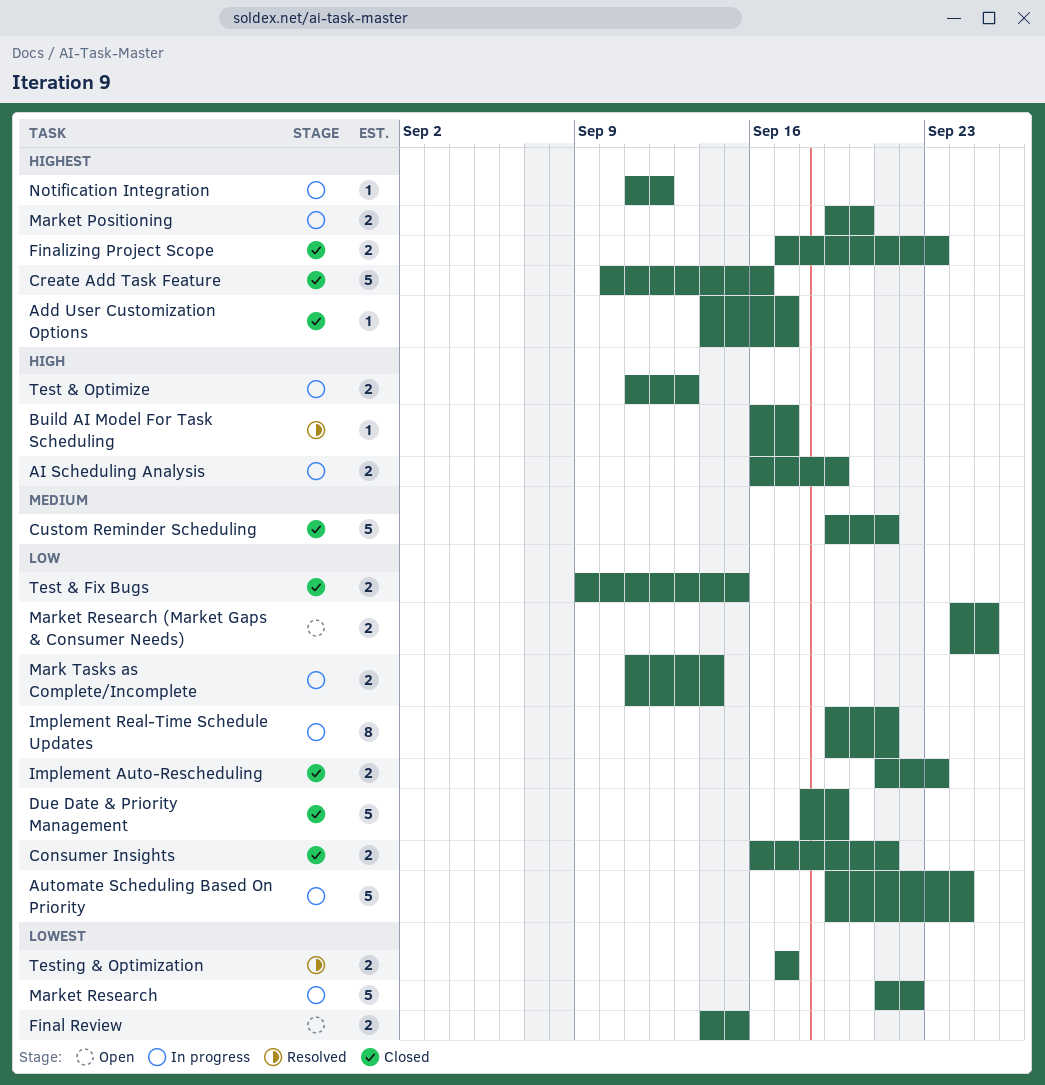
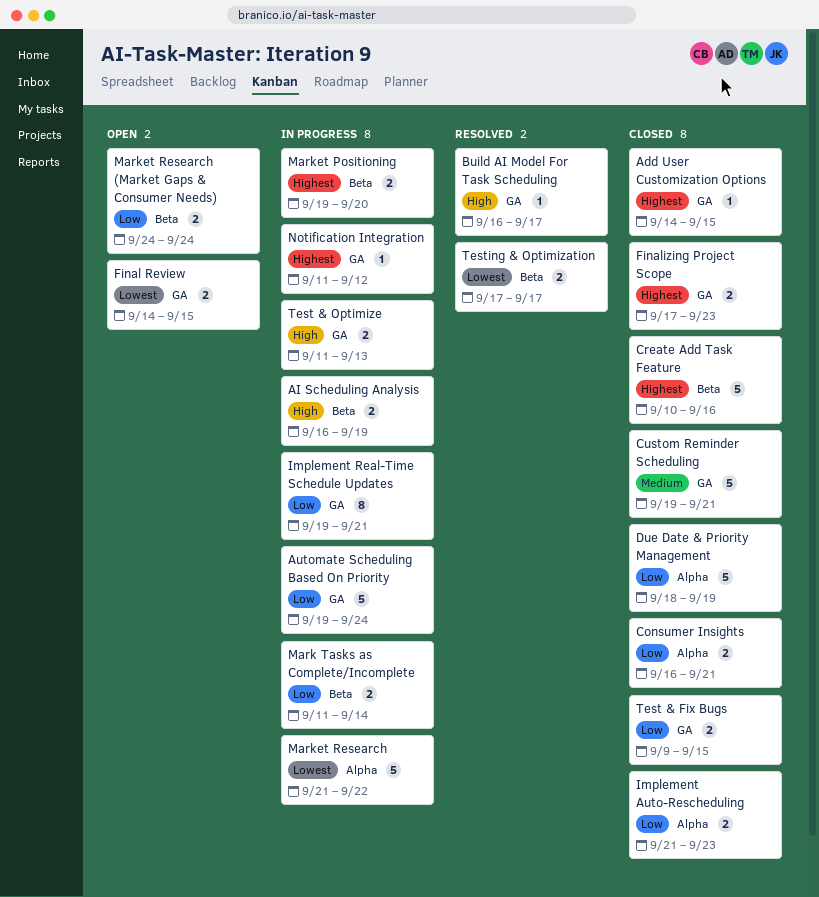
Add User Customization Options, due: Sep 17 -> Sep 15
Market Research (Market Gaps & Consumer Needs), due: Sep 25 -> Sep 24

